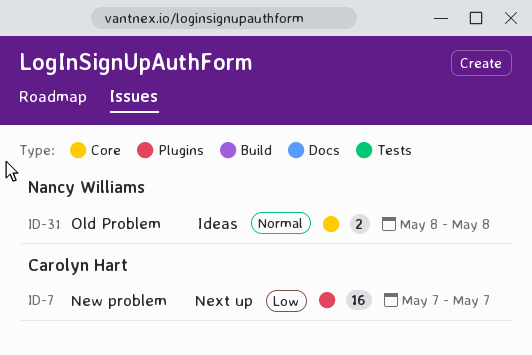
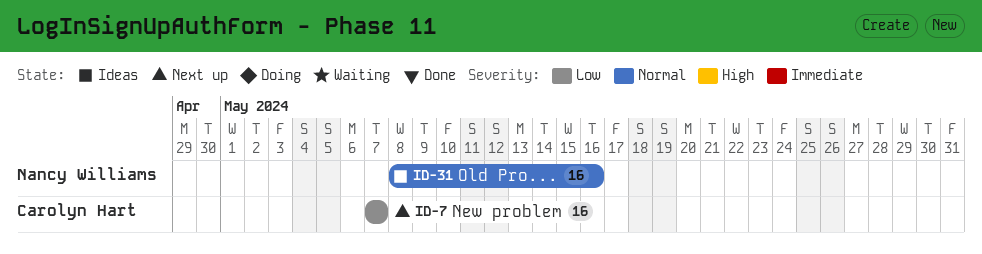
ID-31, estimate: 2 -> 16
ID-31, due: May 8 -> May 16

